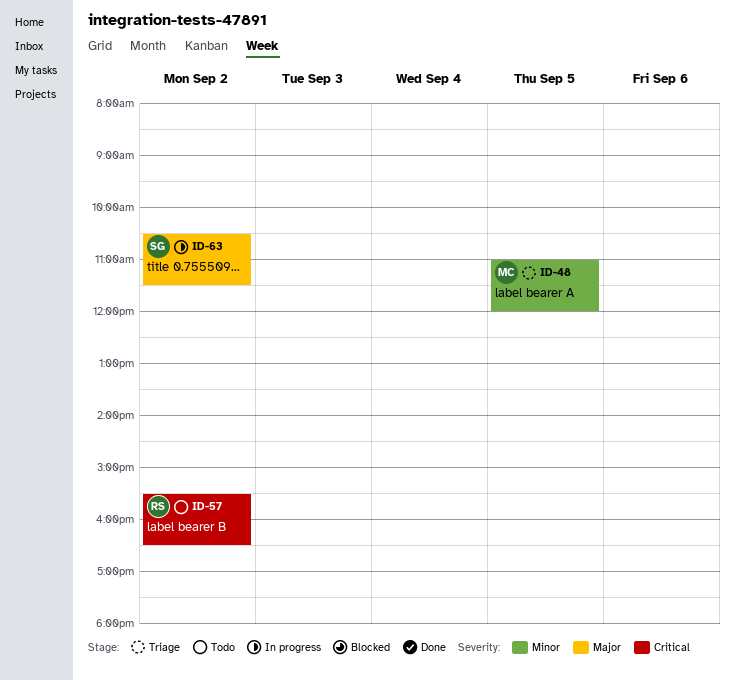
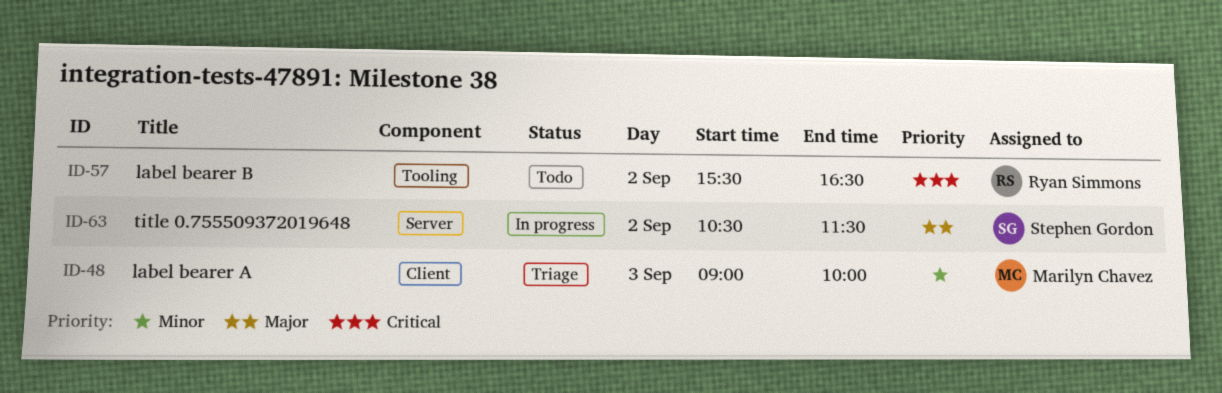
ID-48, day: Sep 5 -> Sep 3
ID-48, begins: 11:00 -> 09:00
ID-48, ends: 12:00 -> 10:00

